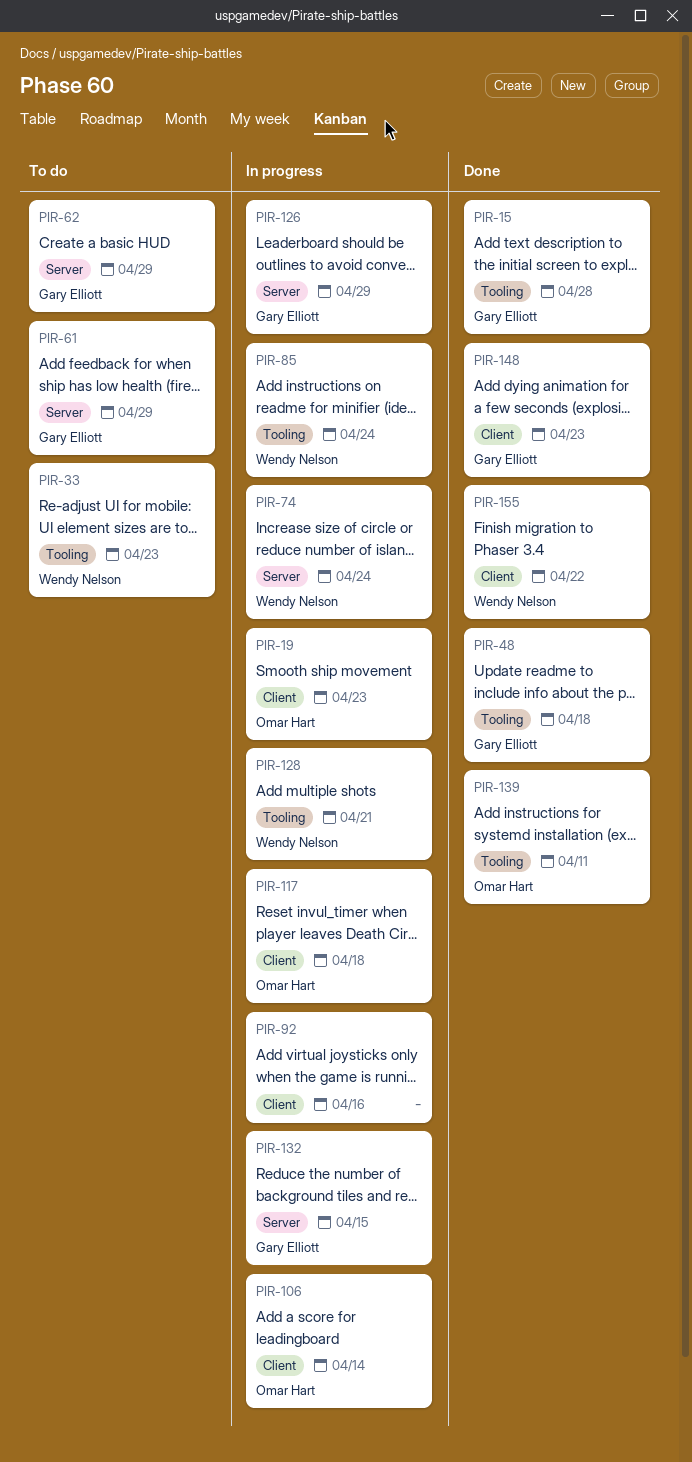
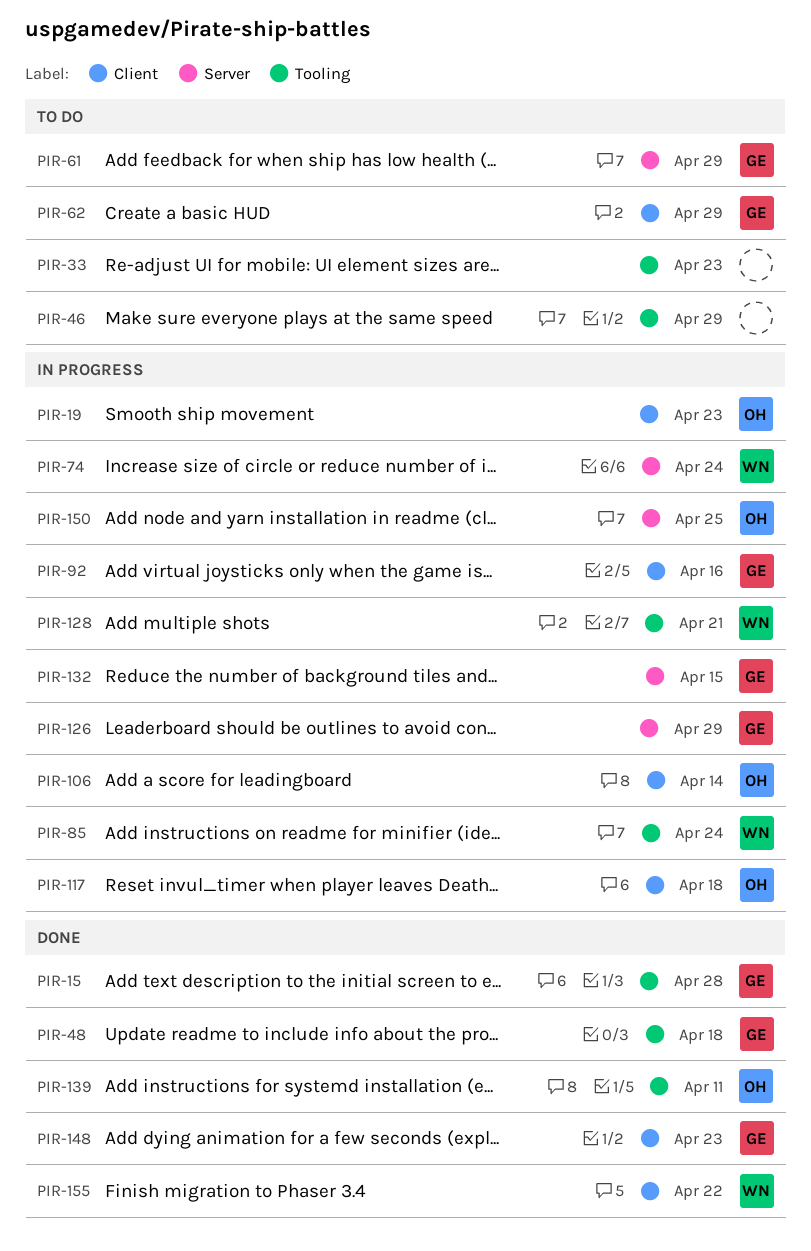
PIR-33, owner: Wendy Nelson -> none
PIR-46: none -> present
PIR-62, label: Server -> Client
PIR-92, owner: none -> Gary Elliott
PIR-150: none -> present

